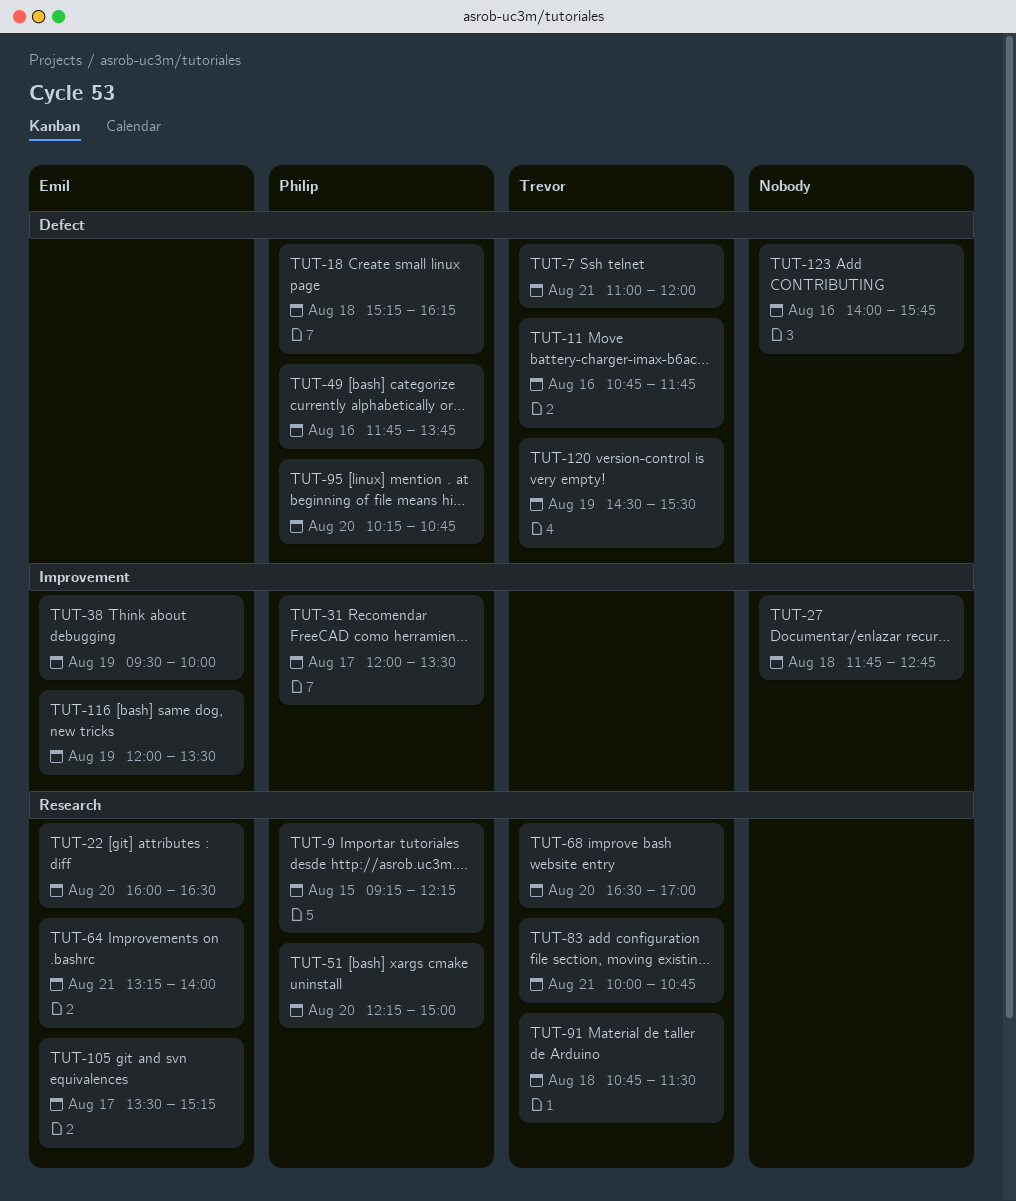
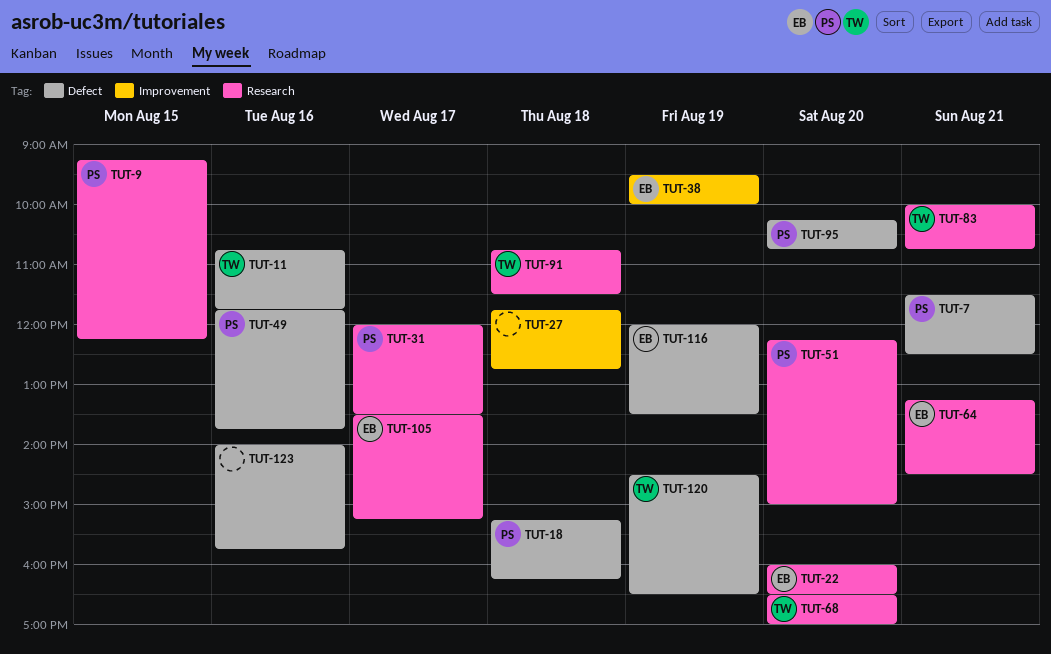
TUT-7, owner: Trevor -> Philip
TUT-7, begins: 11:00 -> 11:30
TUT-7, ends: 12:00 -> 12:30
TUT-31, label: Improvement -> Research
TUT-64, ends: 14:00 -> 14:30
TUT-116, label: Improvement -> Defect
TUT-120, ends: 15:30 -> 16:30

